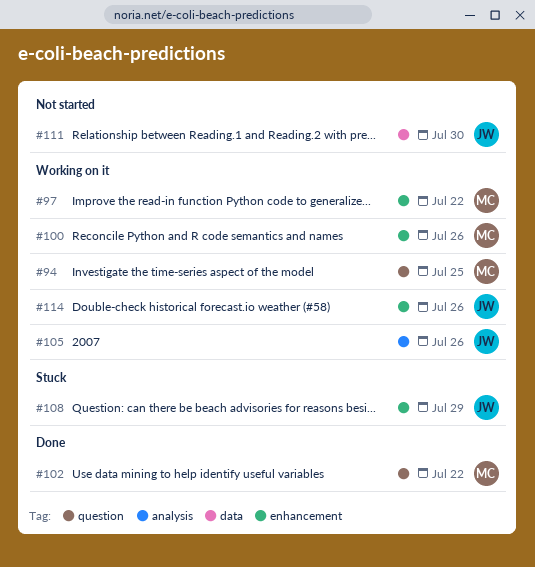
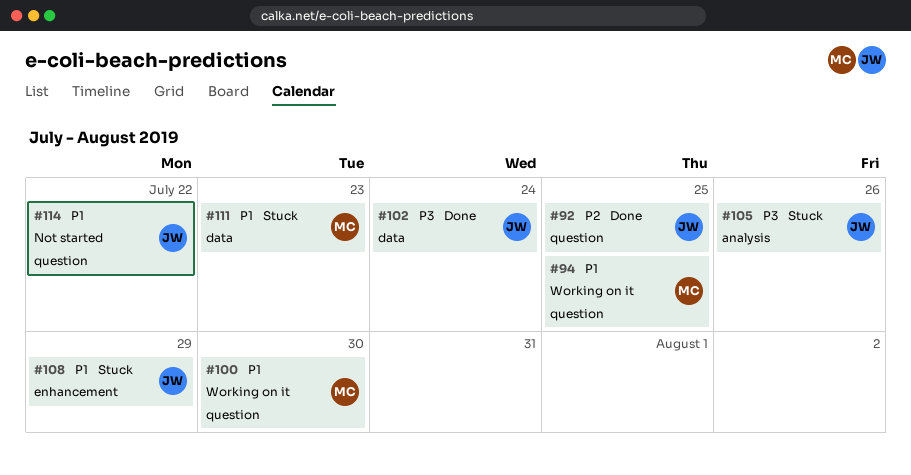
#92: none -> present
#97: present -> none
#100, label: enhancement -> question
#100, due: Jul 26 -> Jul 30
#102, owner: MC -> JW
#102, label: question -> data
#102, due: Jul 22 -> Jul 24
#105, status: Working on it -> Stuck
#111, status: Not started -> Stuck
#111, owner: JW -> MC
#111, due: Jul 30 -> Jul 23
#114, status: Working on it -> Not started
#114, label: enhancement -> question
#114, due: Jul 26 -> Jul 22

